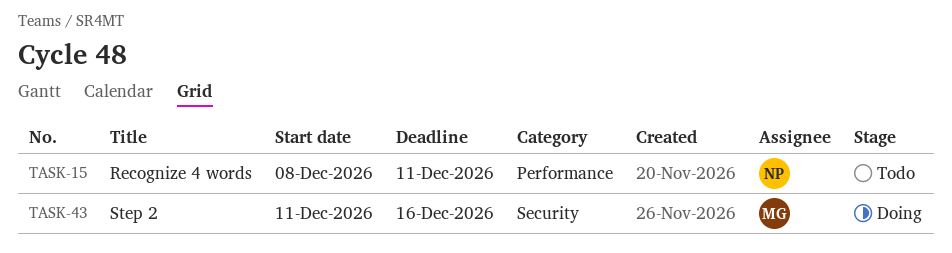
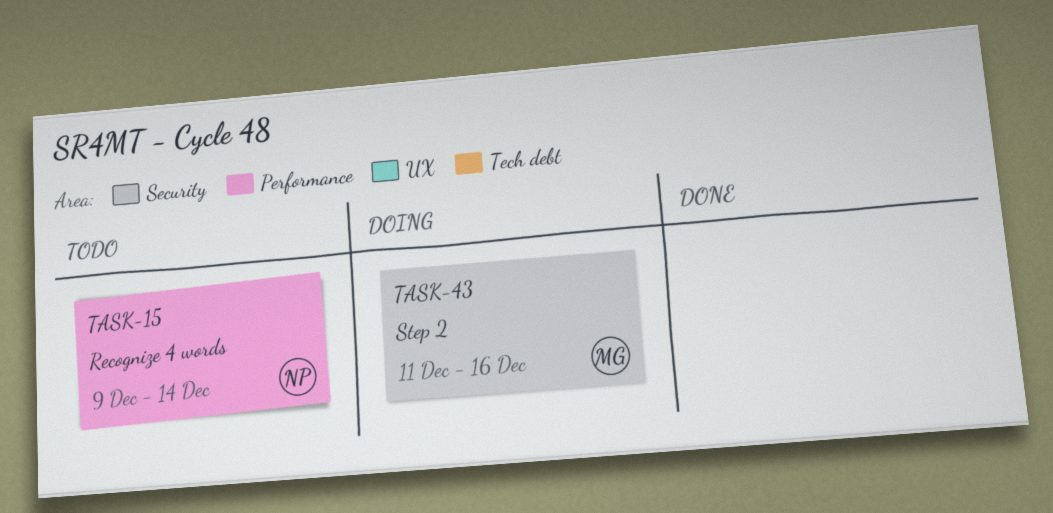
TASK-15, start: Dec 8 -> Dec 9
TASK-15, due: Dec 11 -> Dec 14

